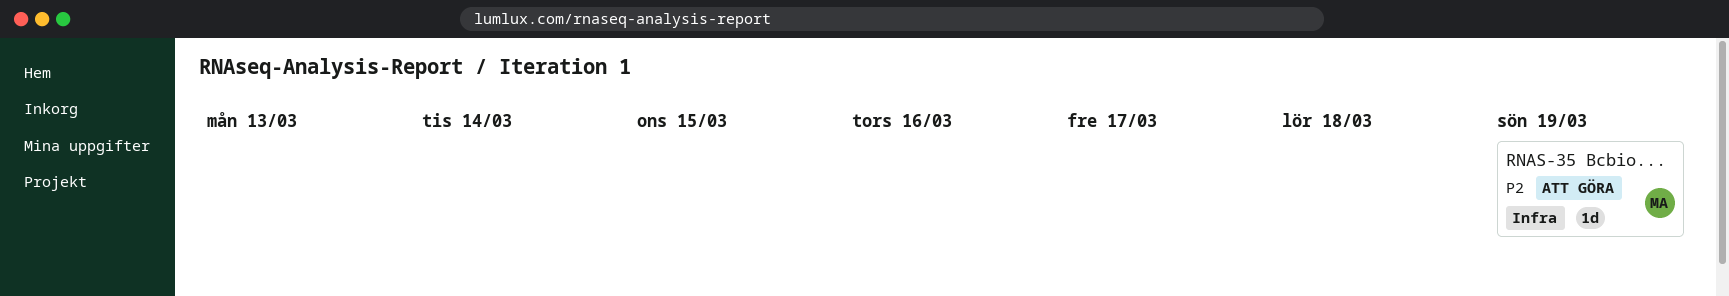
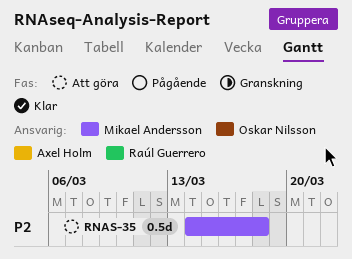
RNAS-35, estimate: 1d -> 0.5d
RNAS-35, due: Mar 19 -> Mar 18

